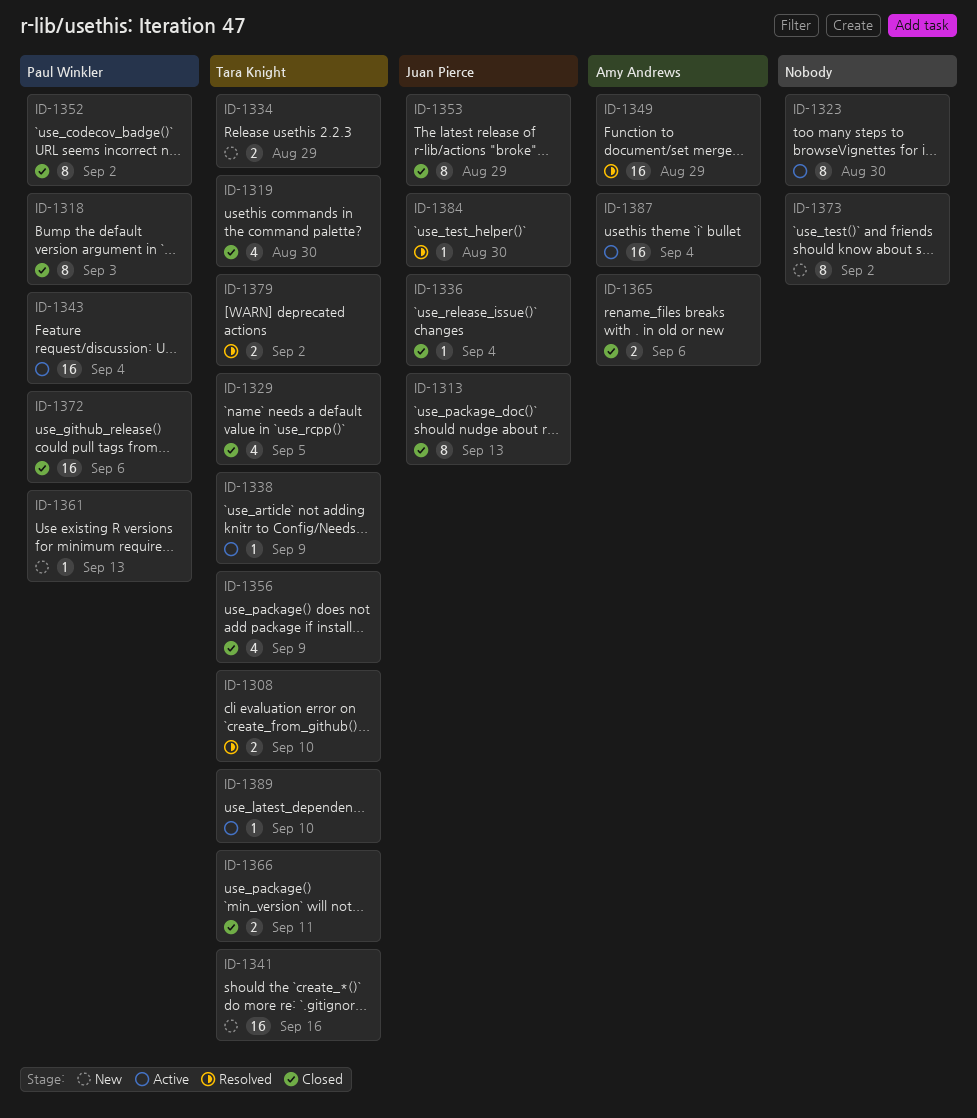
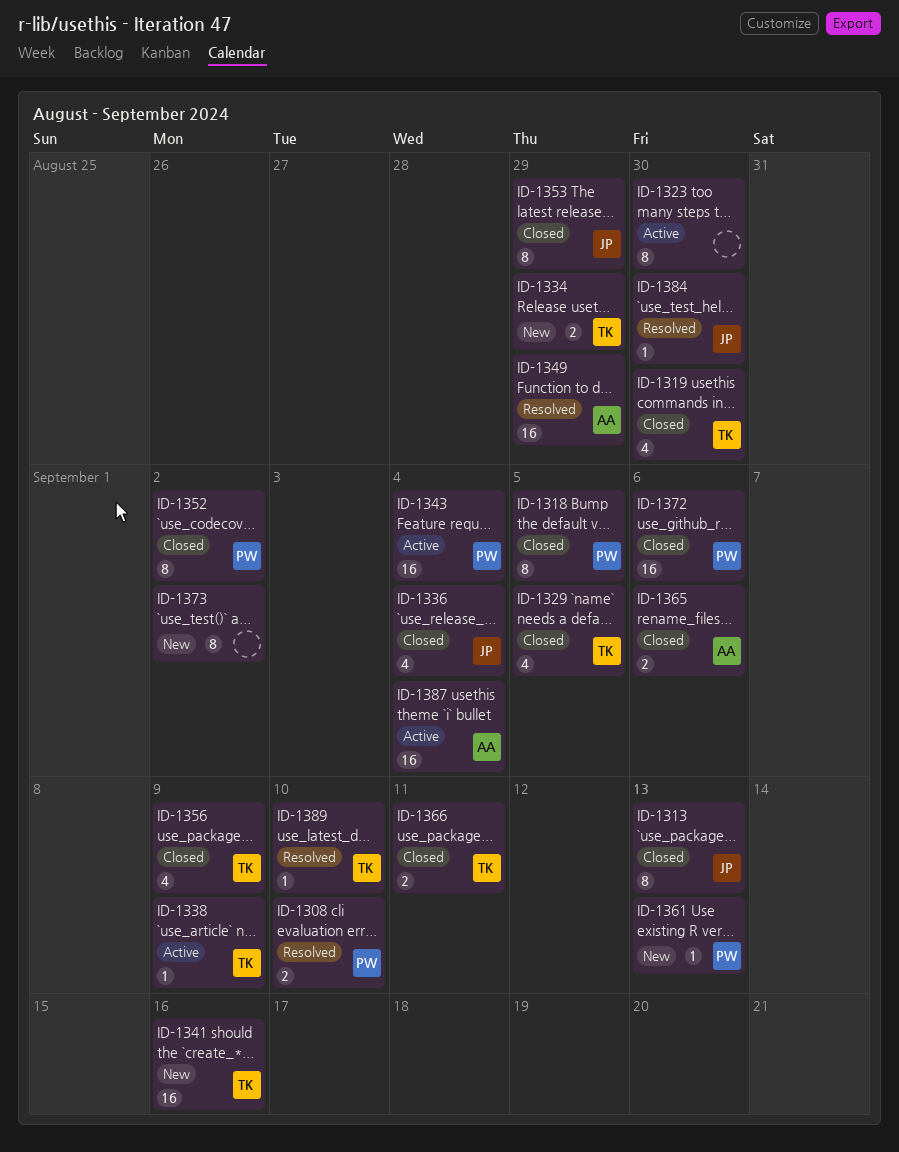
ID-1308, owner: Tara Knight -> Paul Winkler
ID-1318, due: Sep 3 -> Sep 5
ID-1336, estimate: 1 -> 4
ID-1379: present -> none
ID-1389, status: Active -> Resolved

